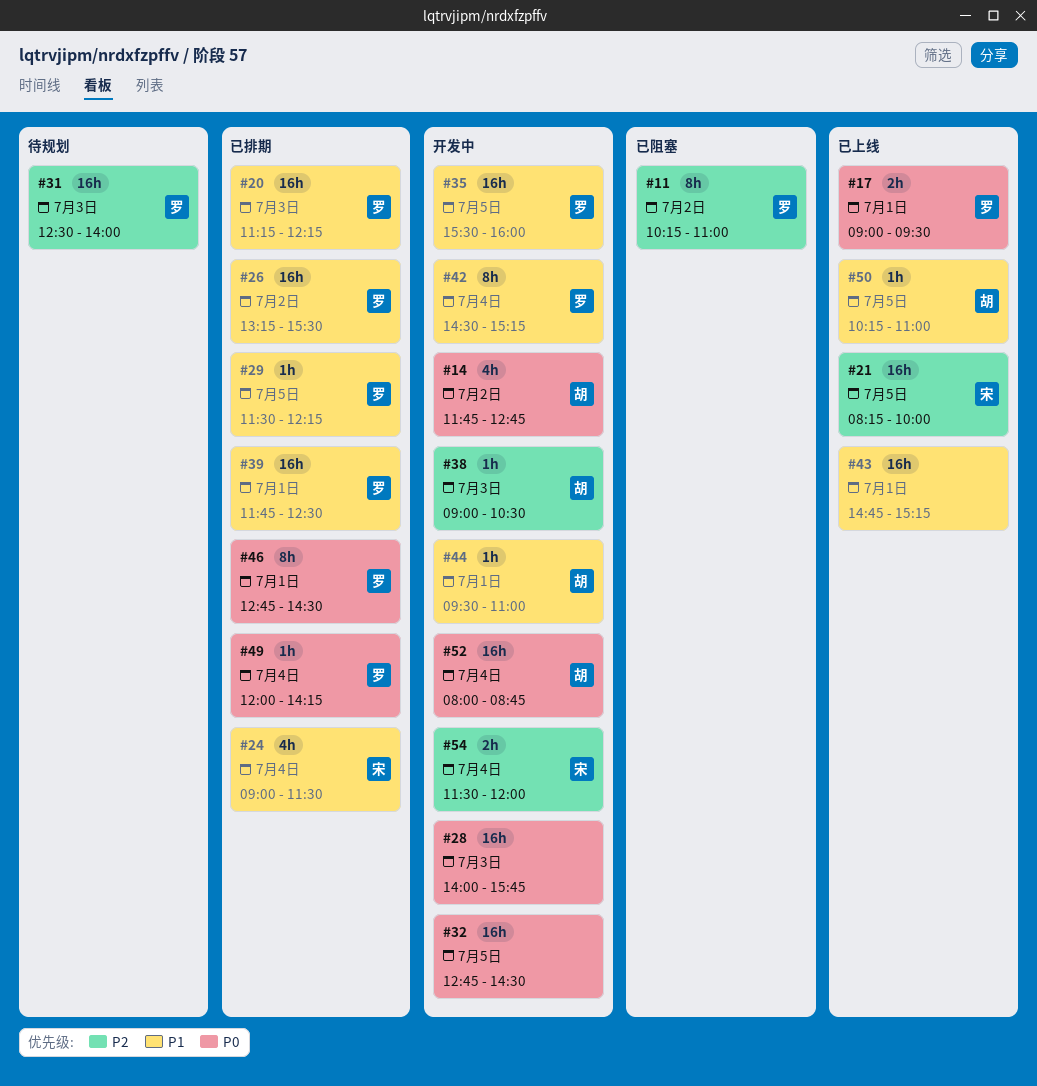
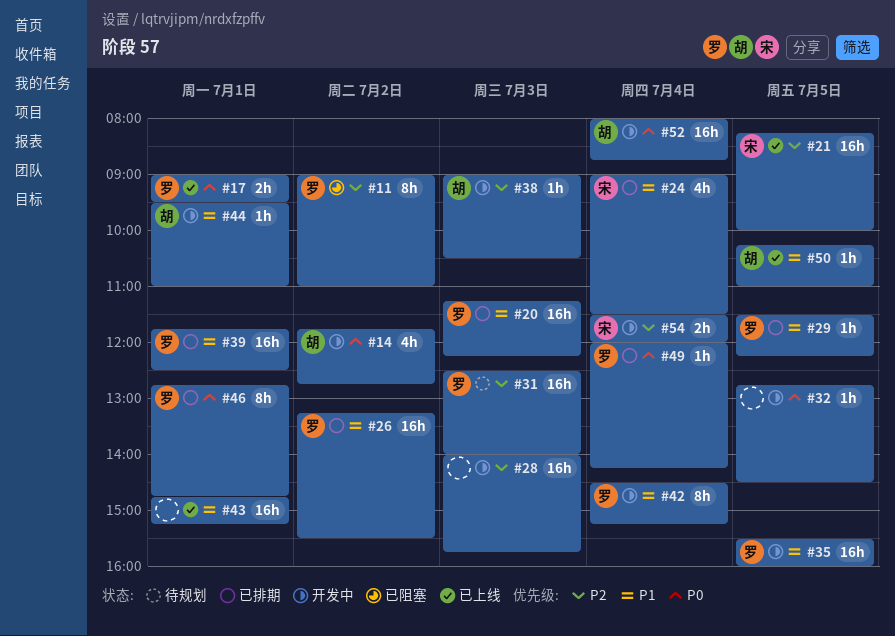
#11, begins: 10:15 -> 09:00
#28, priority: P0 -> P2
#32, estimate: 16h -> 1h
#46, ends: 14:30 -> 14:45

